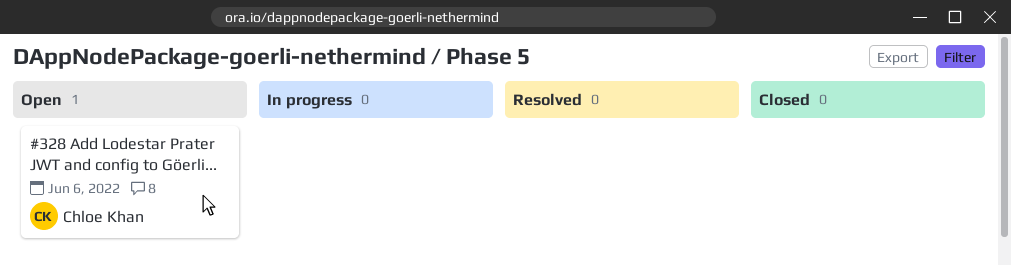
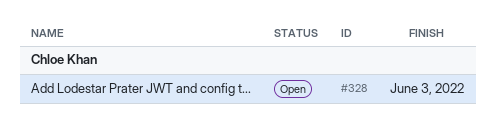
#328, due: Jun 6 -> Jun 3

